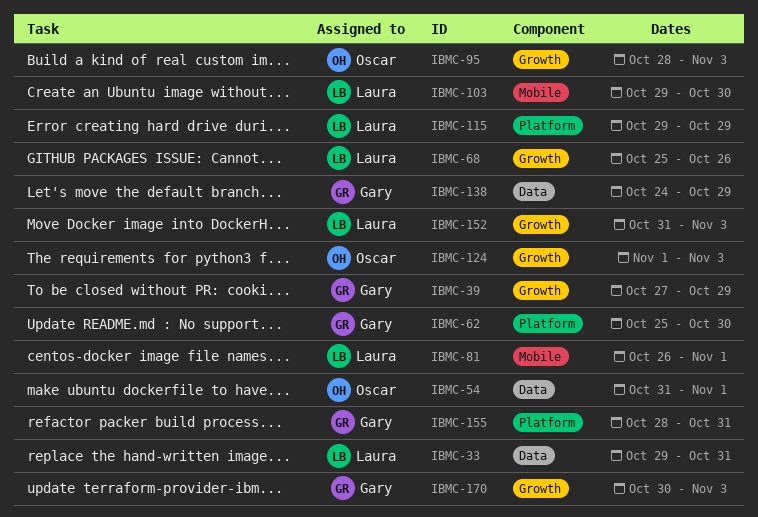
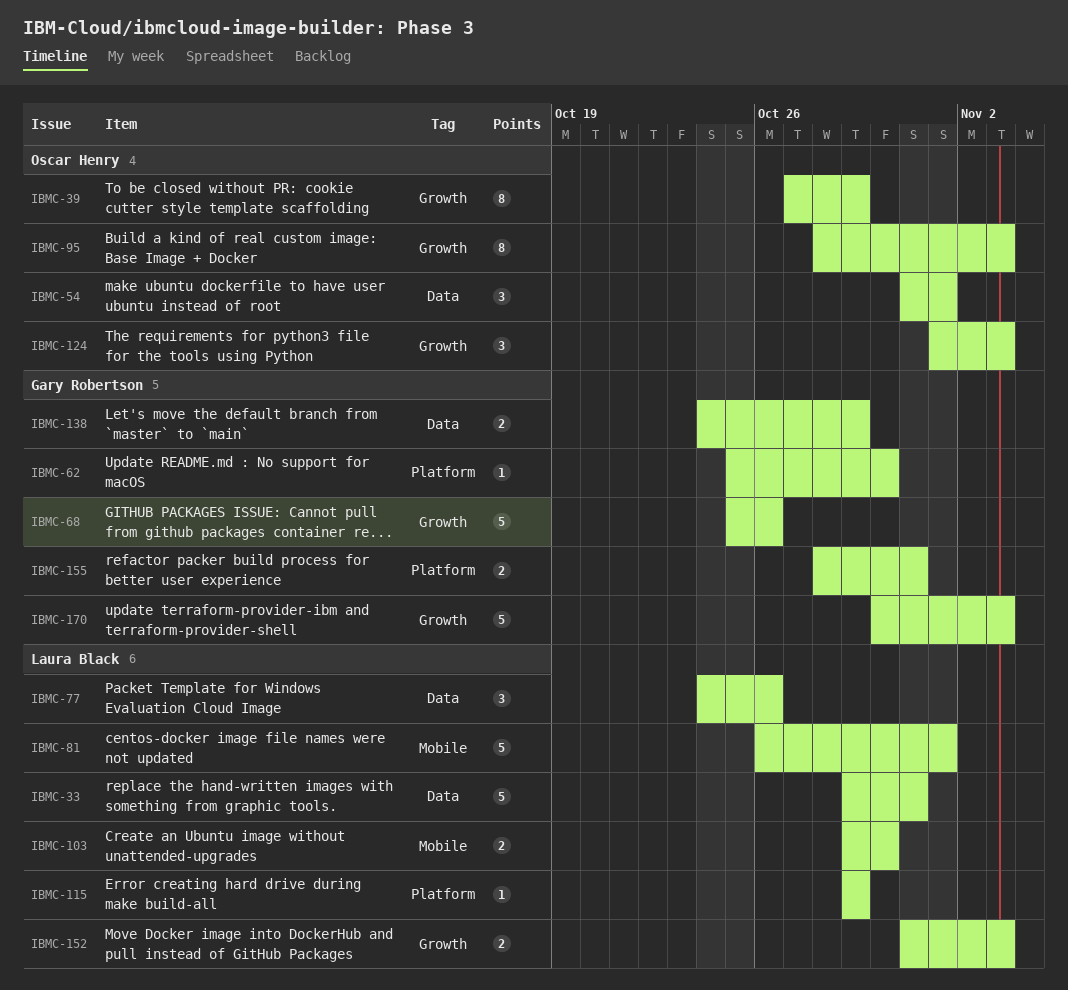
IBMC-39, owner: Gary Robertson -> Oscar Henry
IBMC-68, owner: Laura Black -> Gary Robertson
IBMC-77: none -> present

